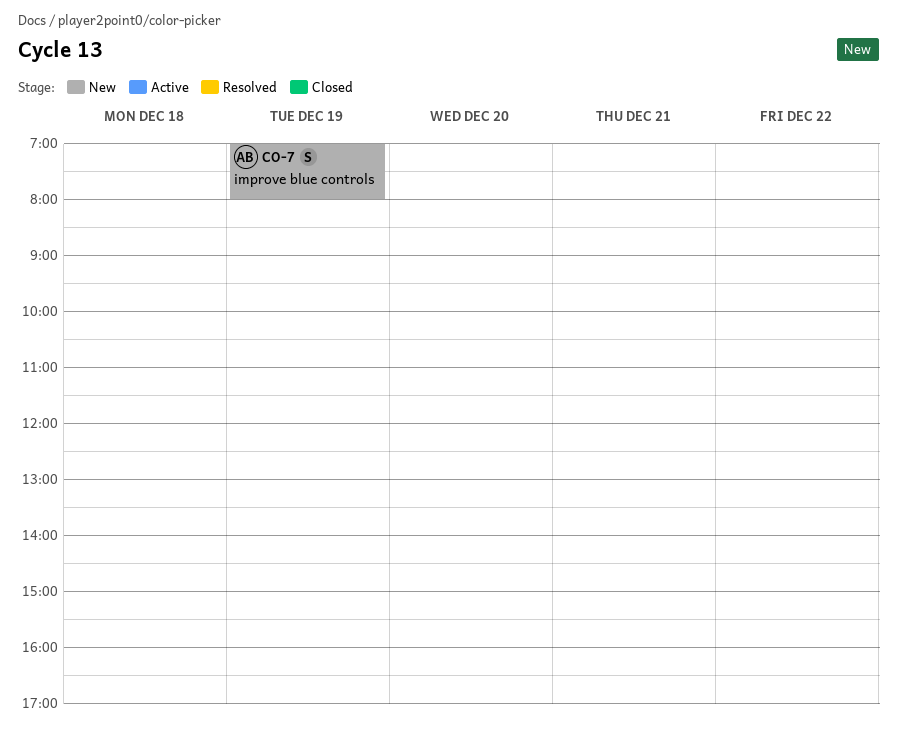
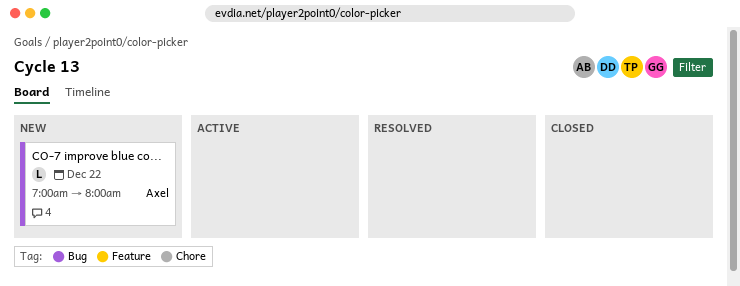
CO-7, estimate: S -> L
CO-7, day: Dec 19 -> Dec 22

